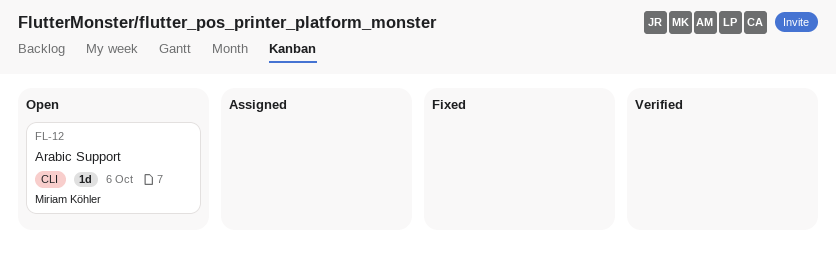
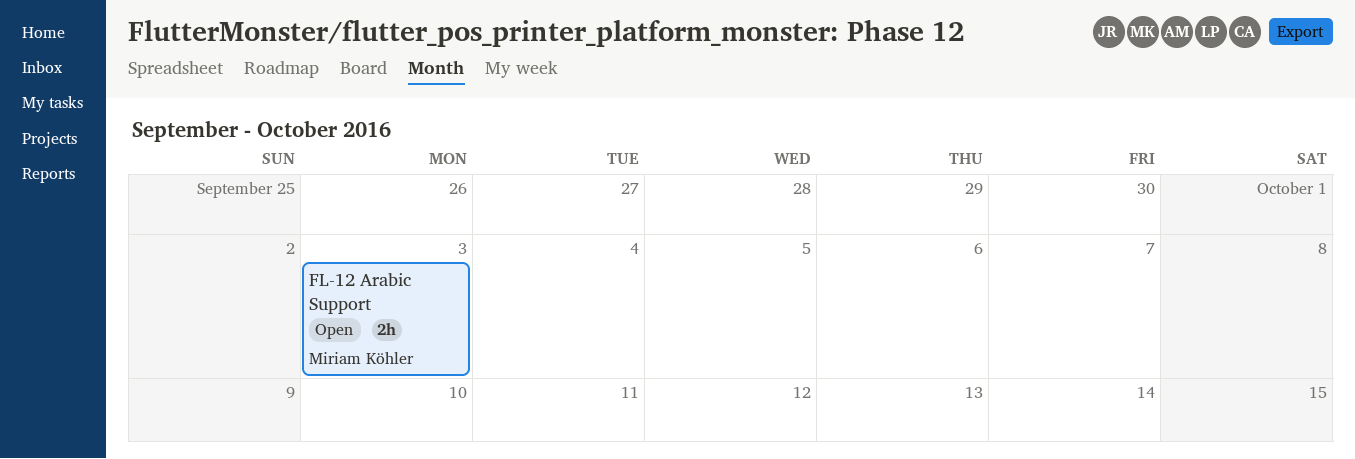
FL-12, estimate: 1d -> 2h
FL-12, due: Oct 6 -> Oct 3

